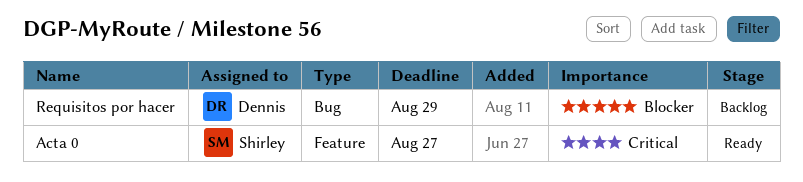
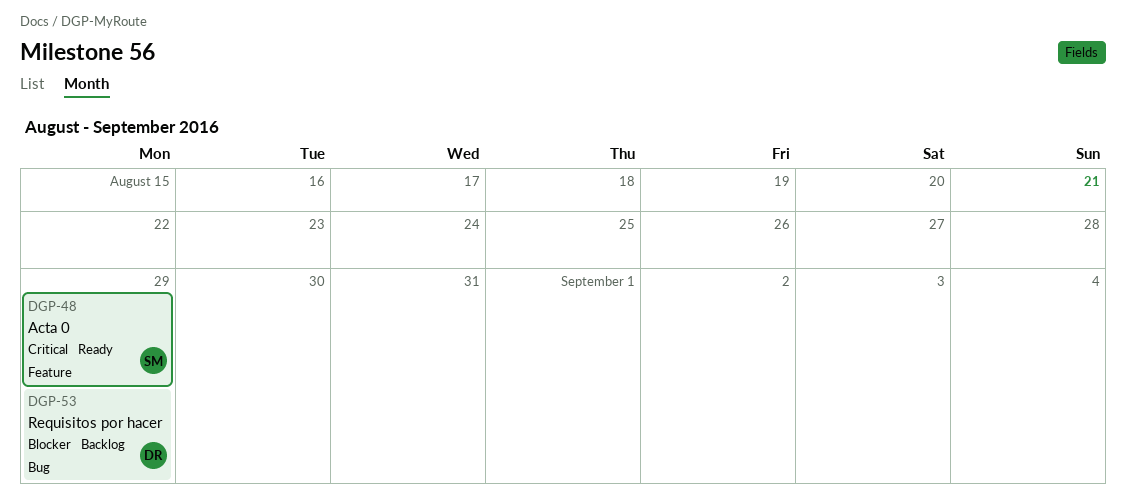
Acta 0, due: Aug 27 -> Aug 29

